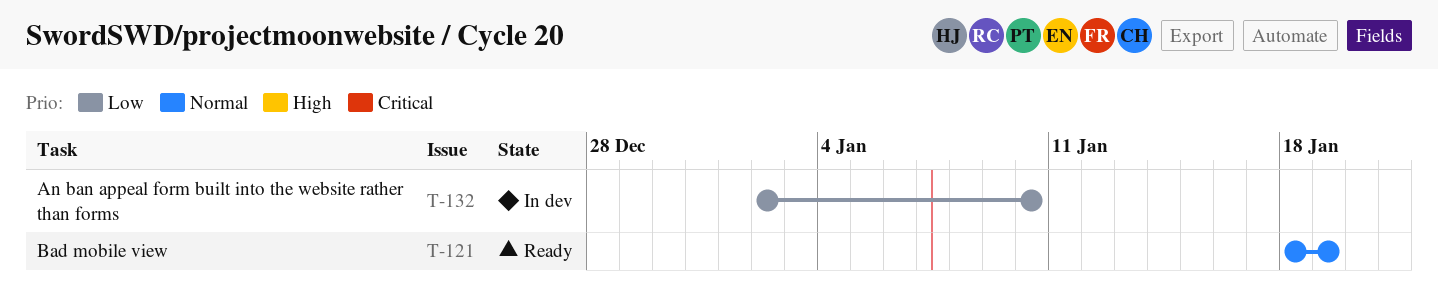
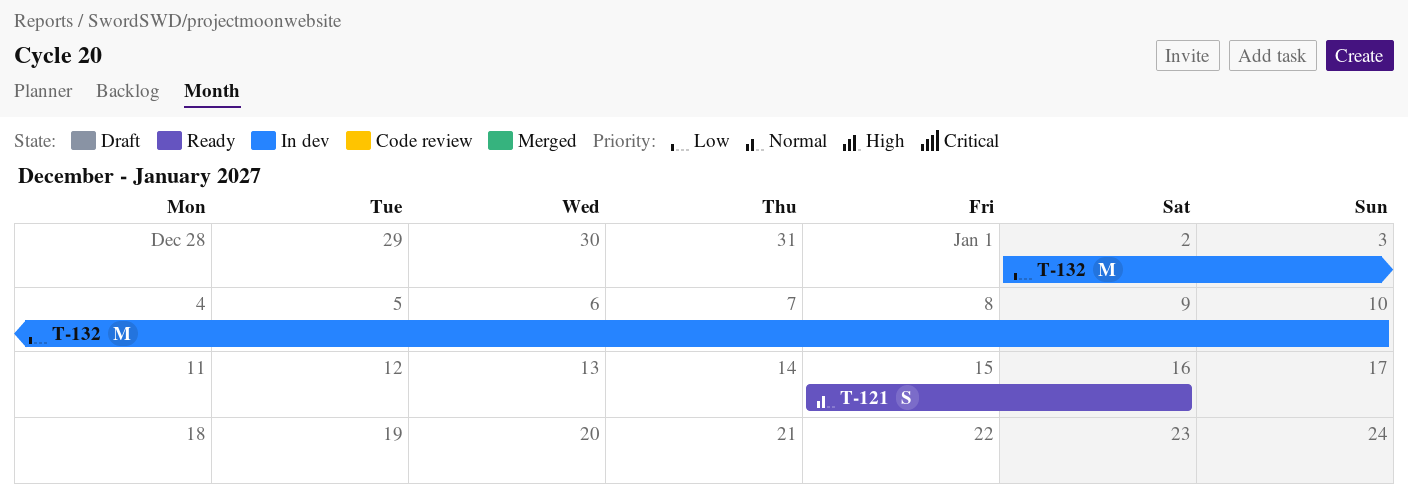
T-121, start: Jan 18 -> Jan 15
T-121, due: Jan 19 -> Jan 16

